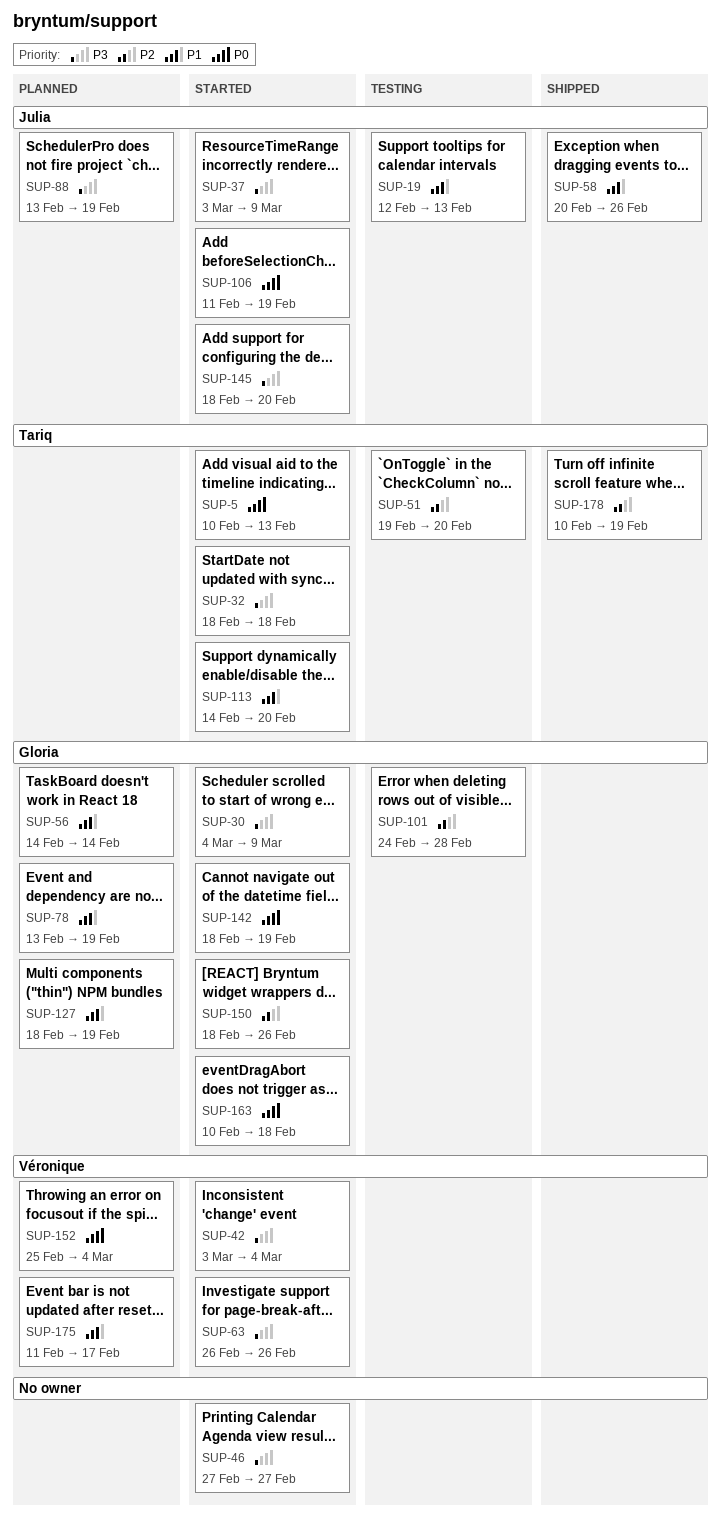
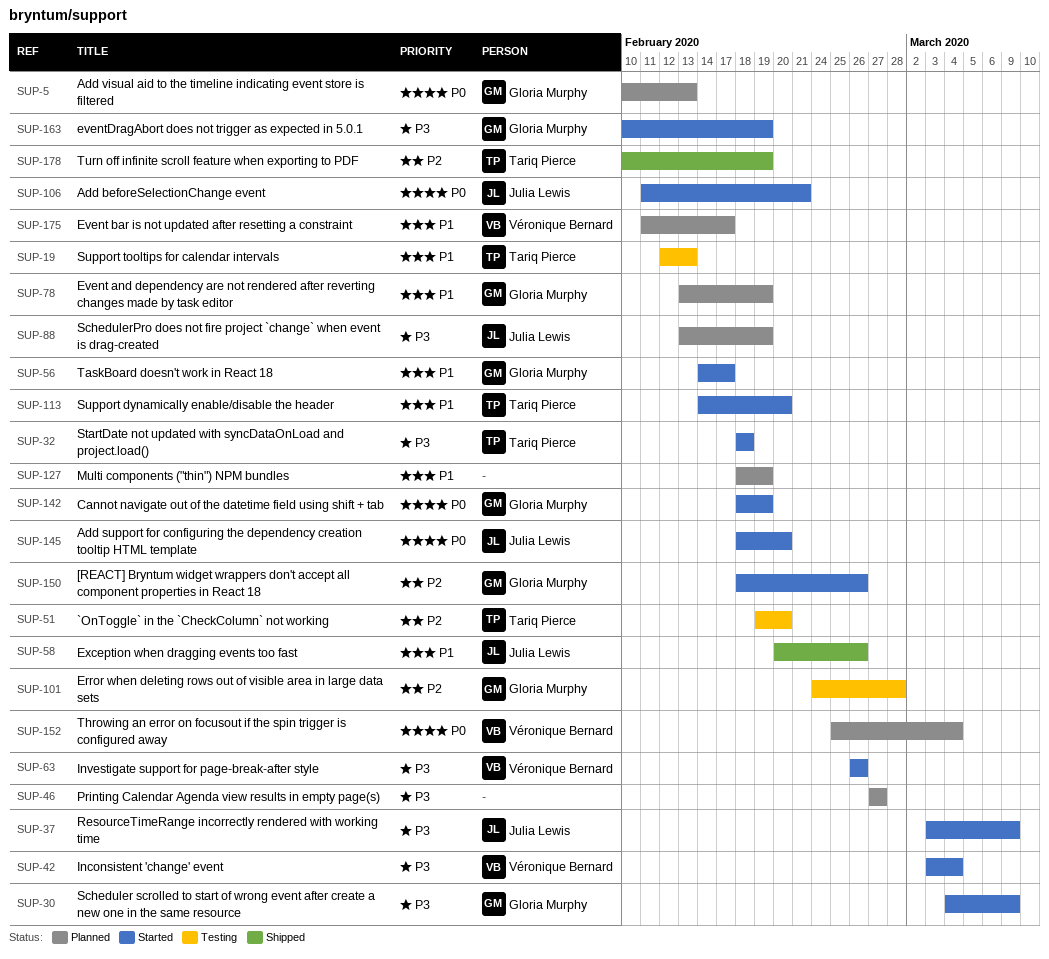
SUP-5, status: Started -> Planned
SUP-5, owner: Tariq Pierce -> Gloria Murphy
SUP-19, owner: Julia Lewis -> Tariq Pierce
SUP-46, status: Started -> Planned
SUP-56, status: Planned -> Started
SUP-56, due: Feb 14 -> Feb 17
SUP-106, due: Feb 19 -> Feb 21
SUP-127, owner: Gloria Murphy -> none
SUP-145, priority: P3 -> P0
SUP-163, priority: P0 -> P3
SUP-163, due: Feb 18 -> Feb 19

